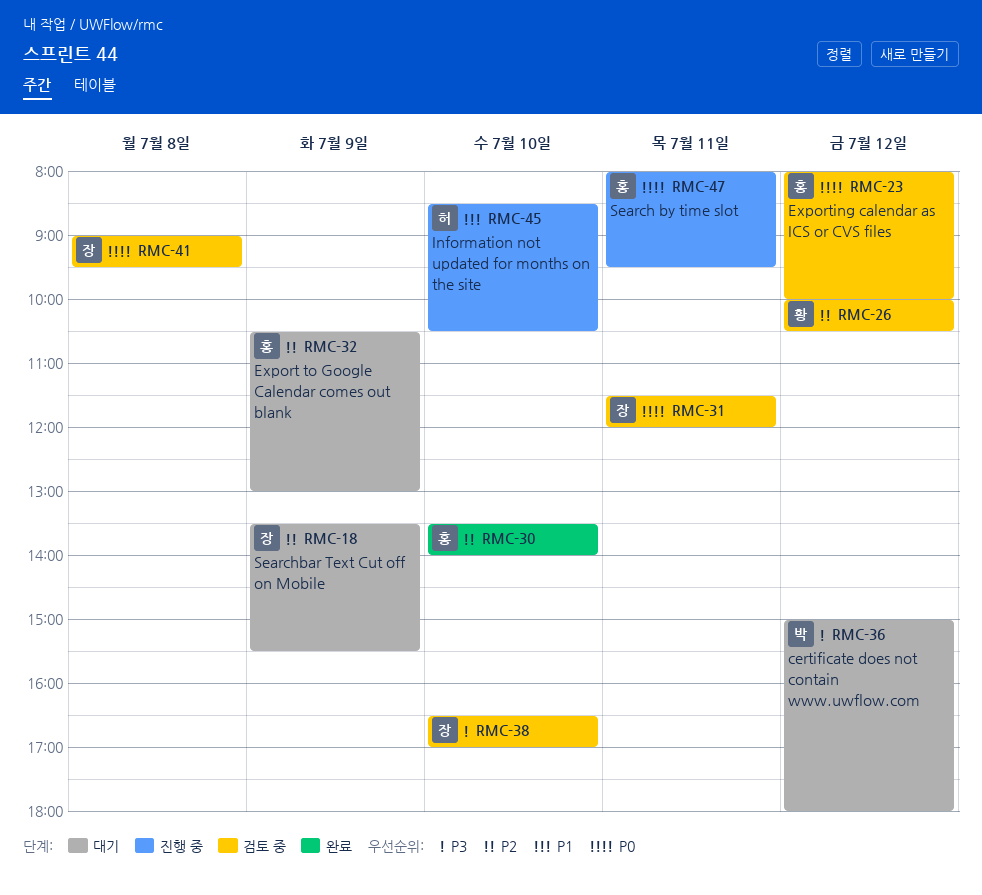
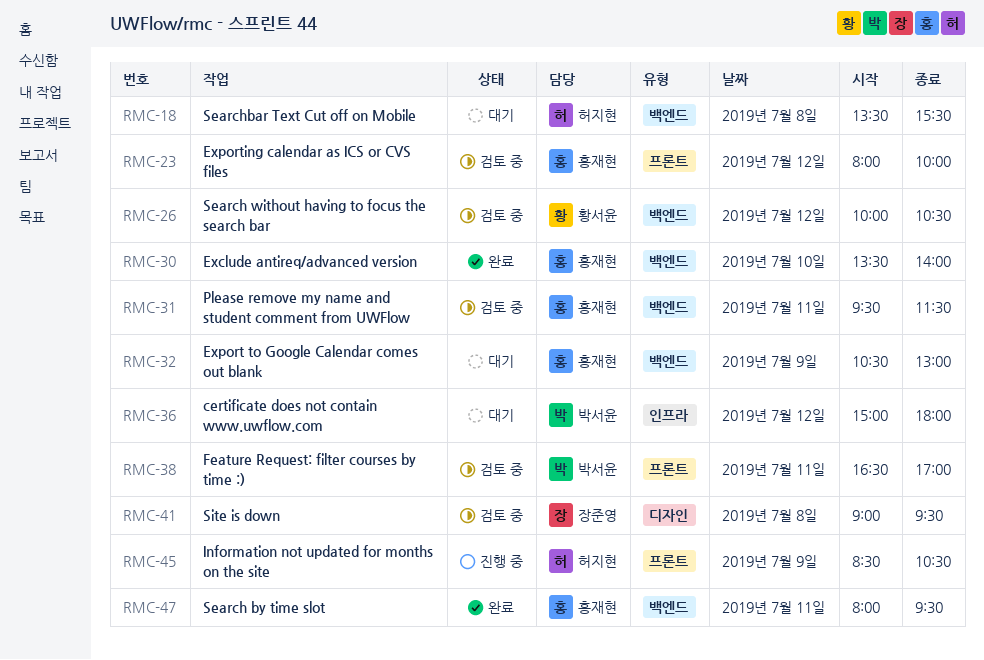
RMC-18, owner: 장준영 -> 허지현
RMC-18, day: Jul 9 -> Jul 8
RMC-31, owner: 장준영 -> 홍재현
RMC-31, begins: 11:30 -> 09:30
RMC-31, ends: 12:00 -> 11:30
RMC-38, owner: 장준영 -> 박서윤
RMC-38, day: Jul 10 -> Jul 11
RMC-45, day: Jul 10 -> Jul 9
RMC-47, status: 진행 중 -> 완료

